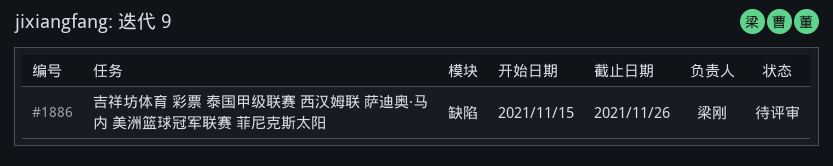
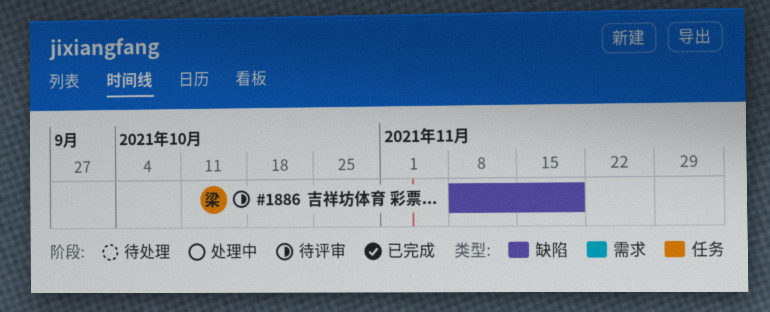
#1886, start: Nov 15 -> Nov 8
#1886, due: Nov 26 -> Nov 19

